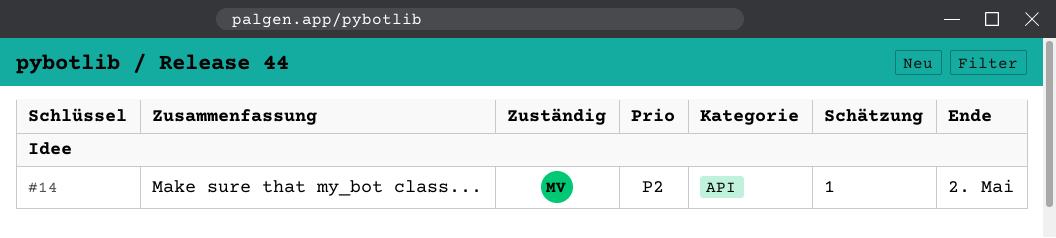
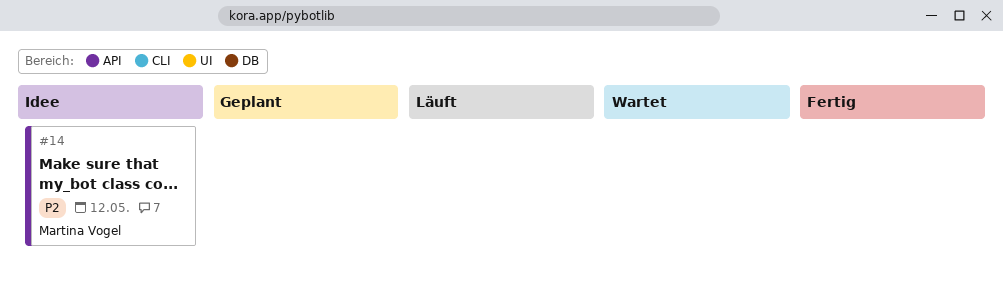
#14, due: May 2 -> May 12

